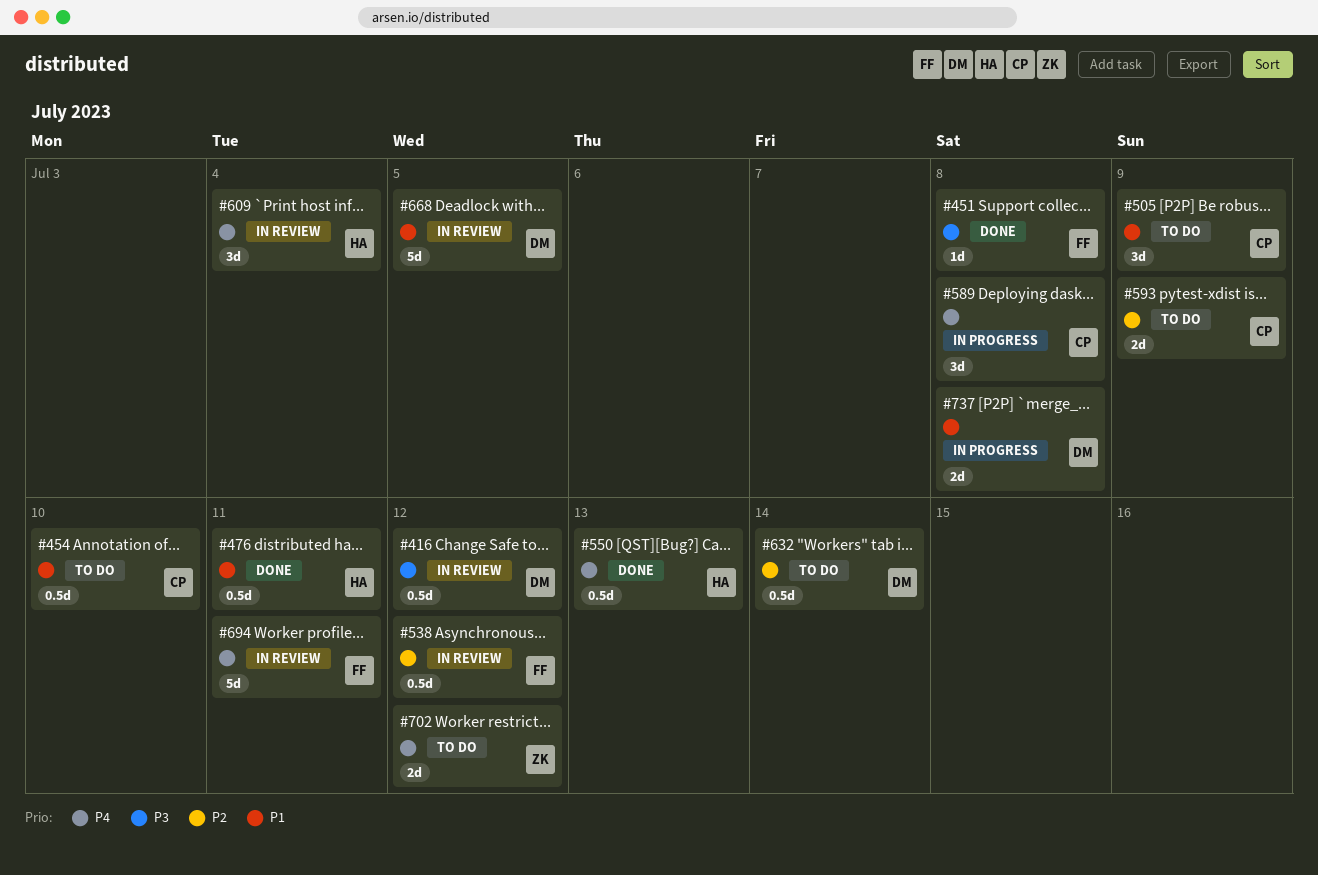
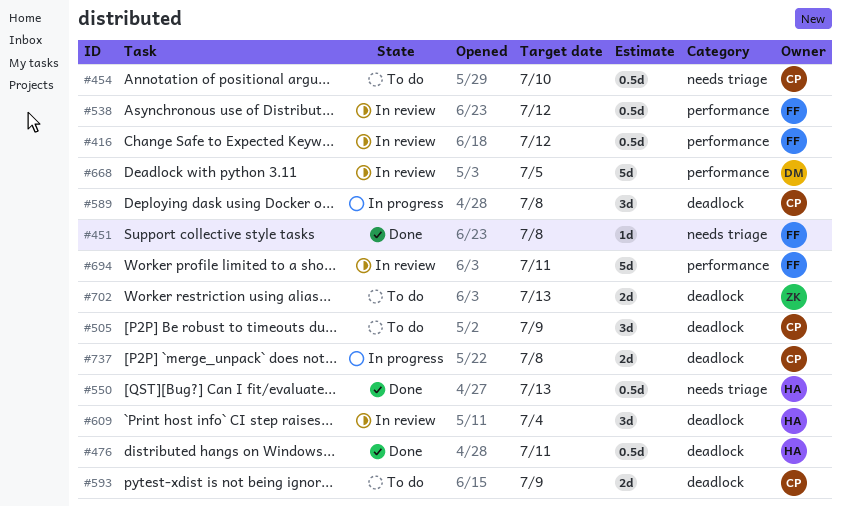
#416, owner: DM -> FF
#632: present -> none
#702, due: Jul 12 -> Jul 13
#737, owner: DM -> CP

